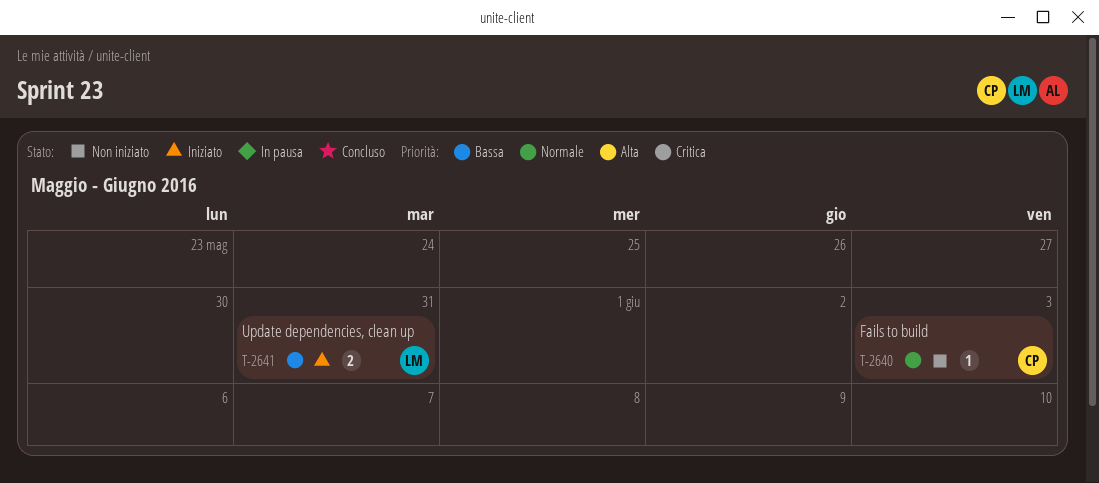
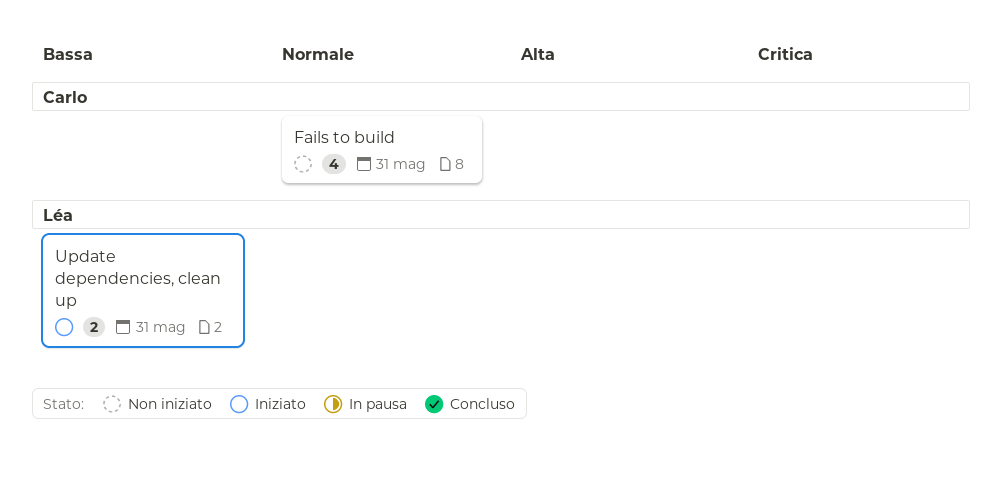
Fails to build, estimate: 1 -> 4
Fails to build, due: Jun 3 -> May 31

